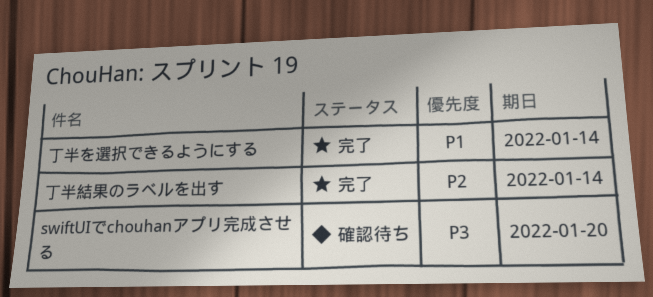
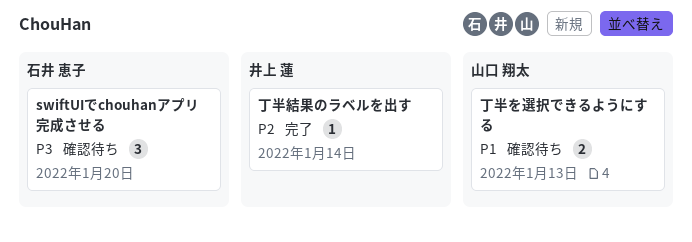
丁半を選択できるようにする, status: 完了 -> 確認待ち
丁半を選択できるようにする, due: Jan 14 -> Jan 13

